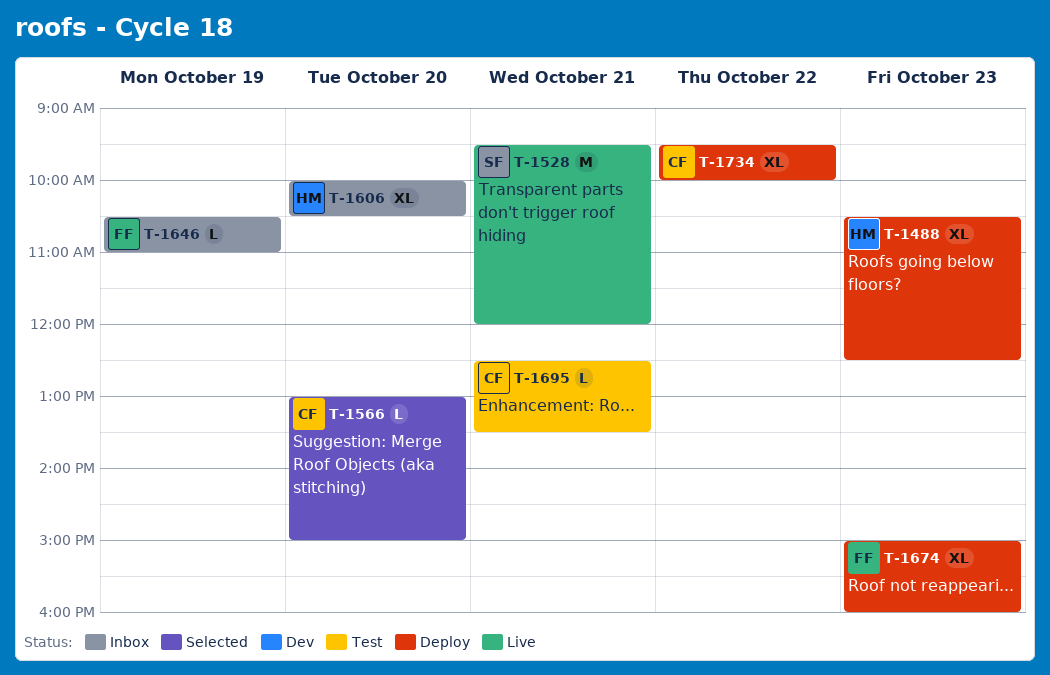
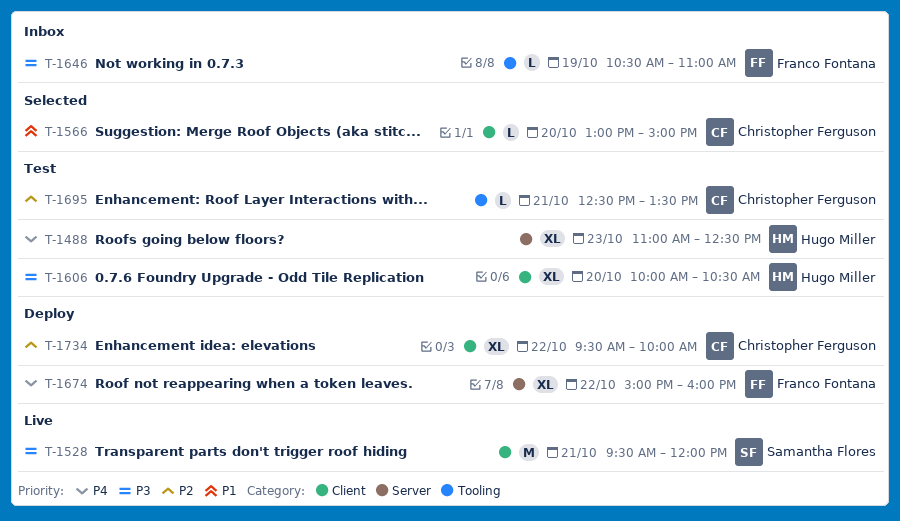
T-1488, status: Deploy -> Test
T-1488, begins: 10:30 -> 11:00
T-1606, status: Inbox -> Test
T-1674, day: Oct 23 -> Oct 22

